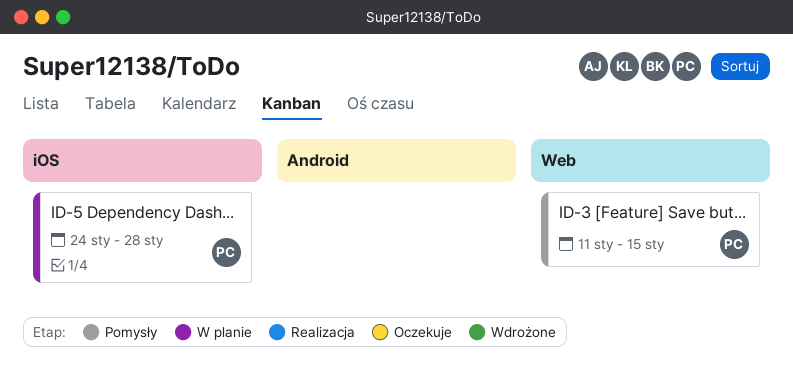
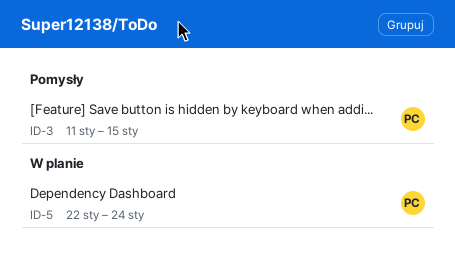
ID-5, start: Jan 24 -> Jan 22
ID-5, due: Jan 28 -> Jan 24

